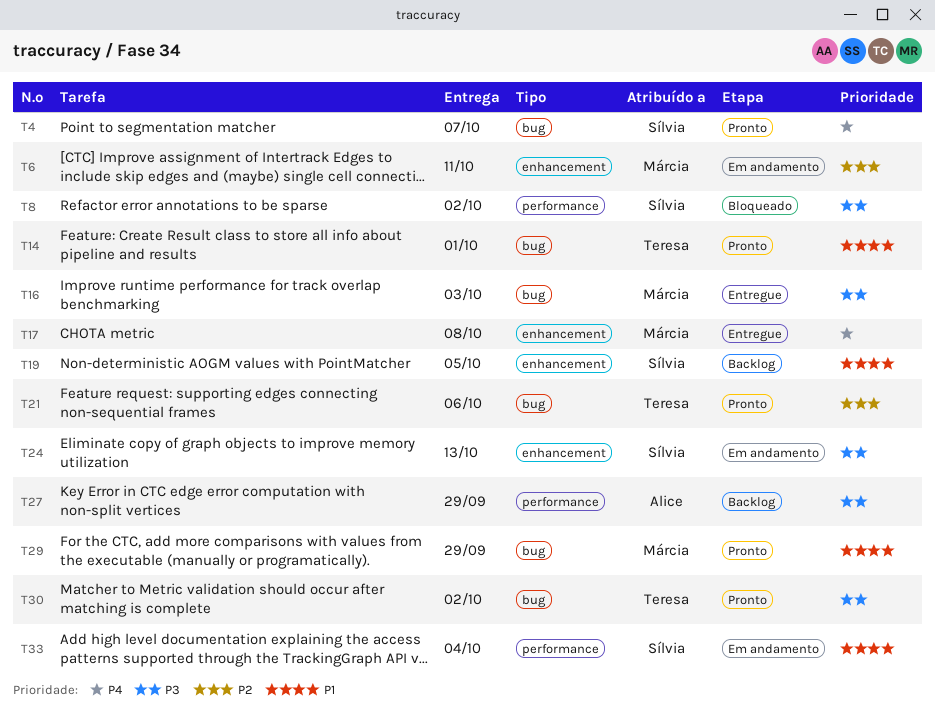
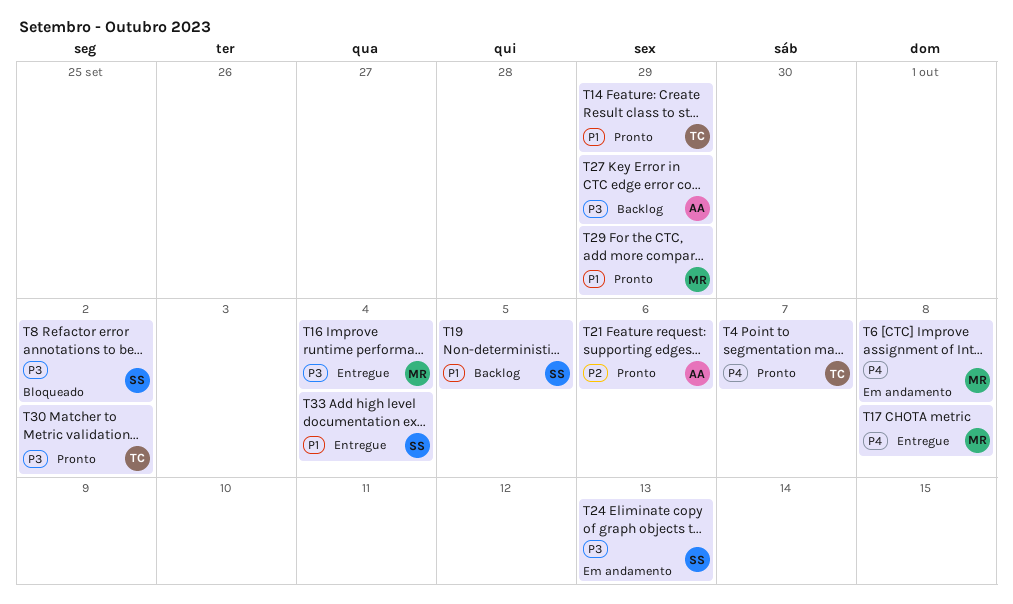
T4, owner: Sílvia -> Teresa
T6, priority: P2 -> P4
T6, due: Oct 11 -> Oct 8
T14, due: Oct 1 -> Sep 29
T16, due: Oct 3 -> Oct 4
T21, owner: Teresa -> Alice
T33, status: Em andamento -> Entregue

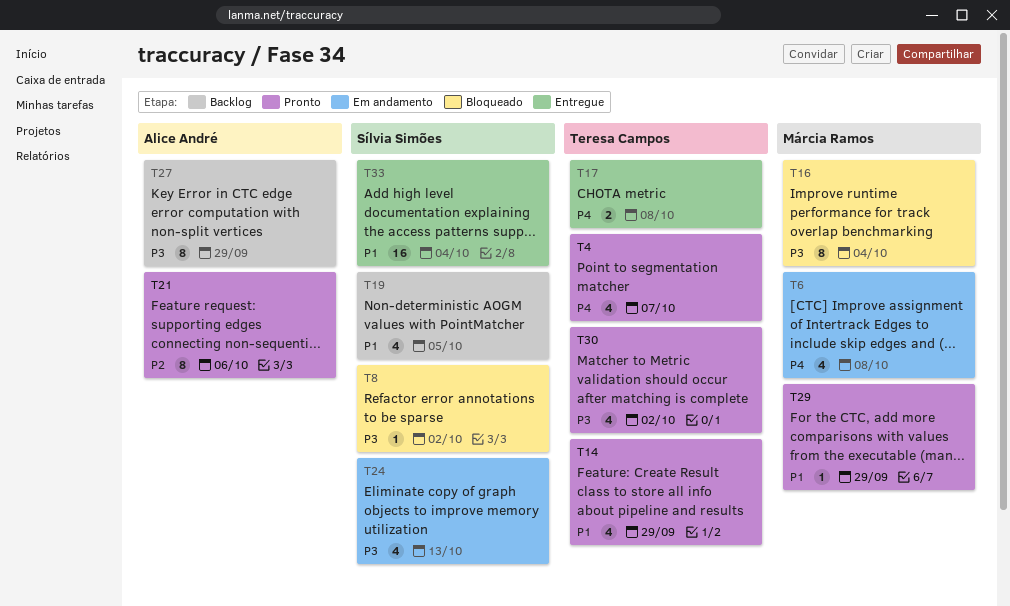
T16, status: Entregue -> Bloqueado
T17, owner: Márcia Ramos -> Teresa Campos

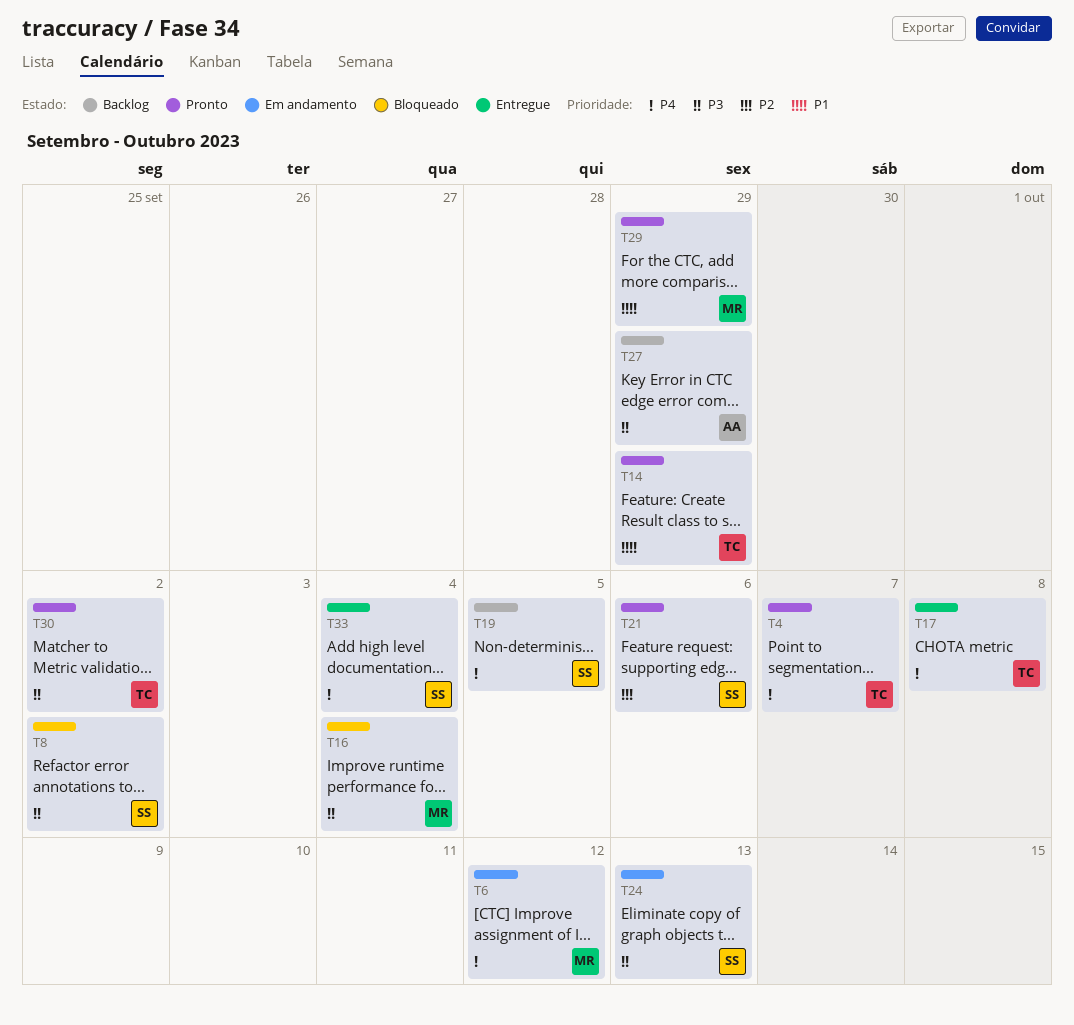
T6, due: Oct 8 -> Oct 12
T19, priority: P1 -> P4
T21, owner: Alice André -> Sílvia Simões
T33, priority: P1 -> P4

